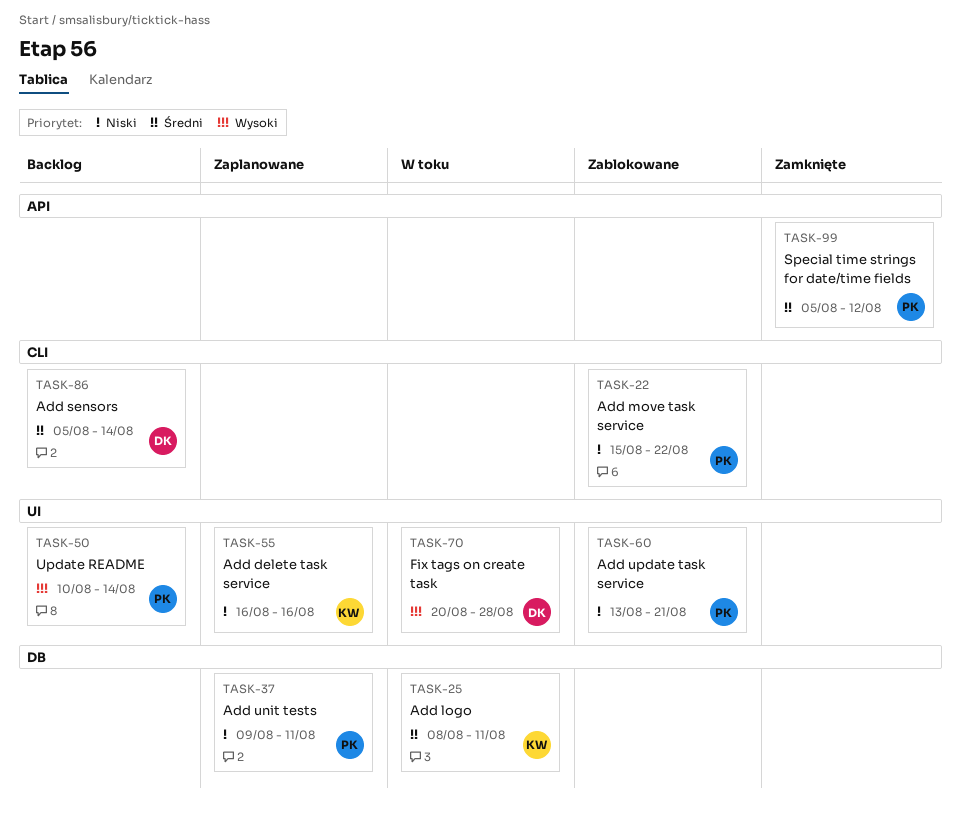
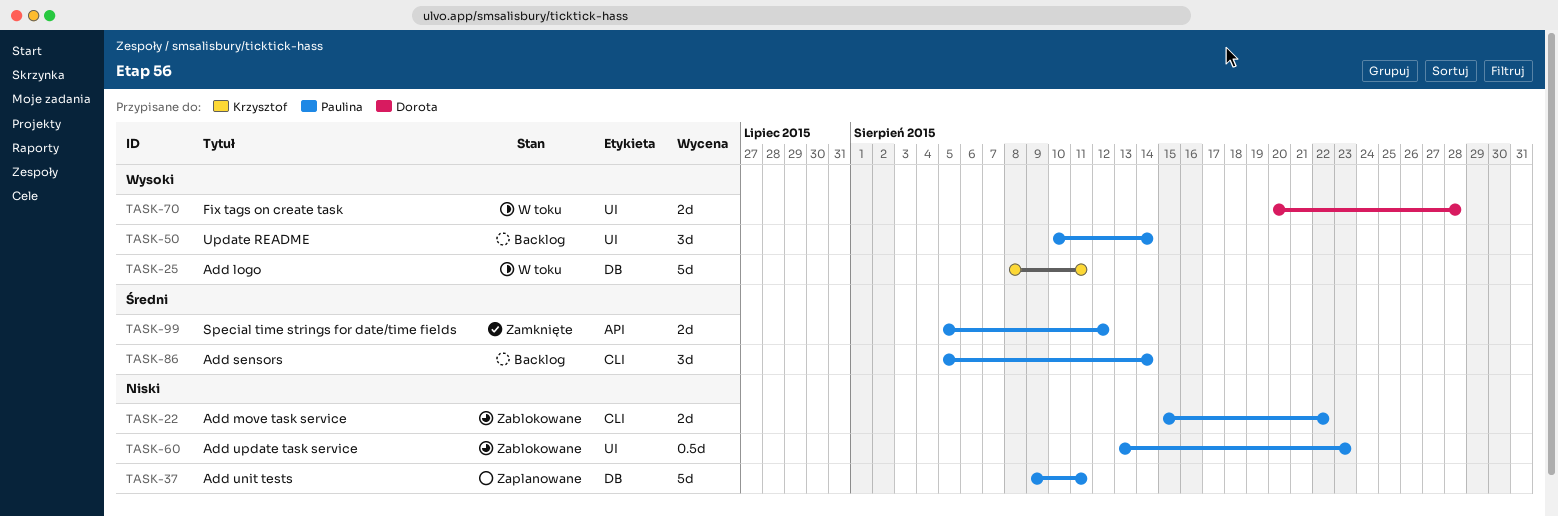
TASK-25, priority: Średni -> Wysoki
TASK-55: present -> none
TASK-60, due: Aug 21 -> Aug 23
TASK-86, owner: Dorota -> Paulina

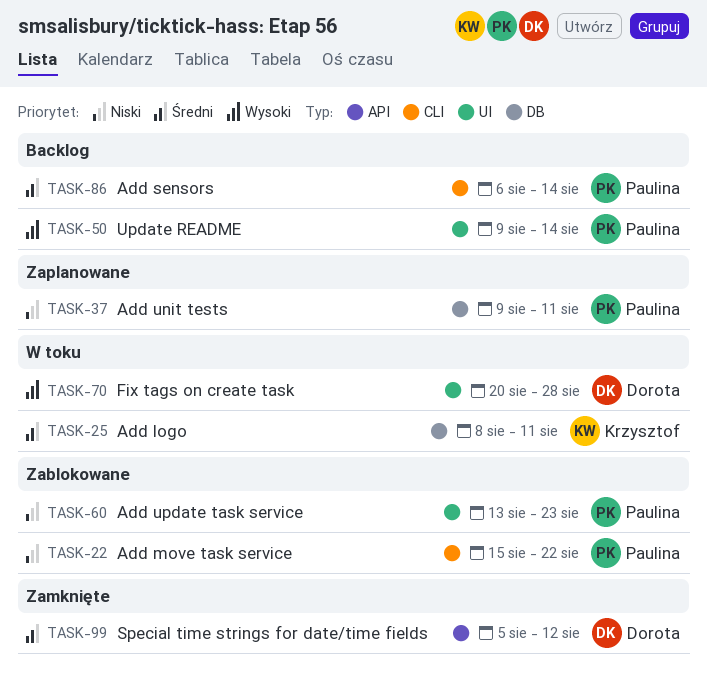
TASK-25, priority: Wysoki -> Średni
TASK-50, start: Aug 10 -> Aug 9
TASK-86, start: Aug 5 -> Aug 6
TASK-99, owner: Paulina -> Dorota

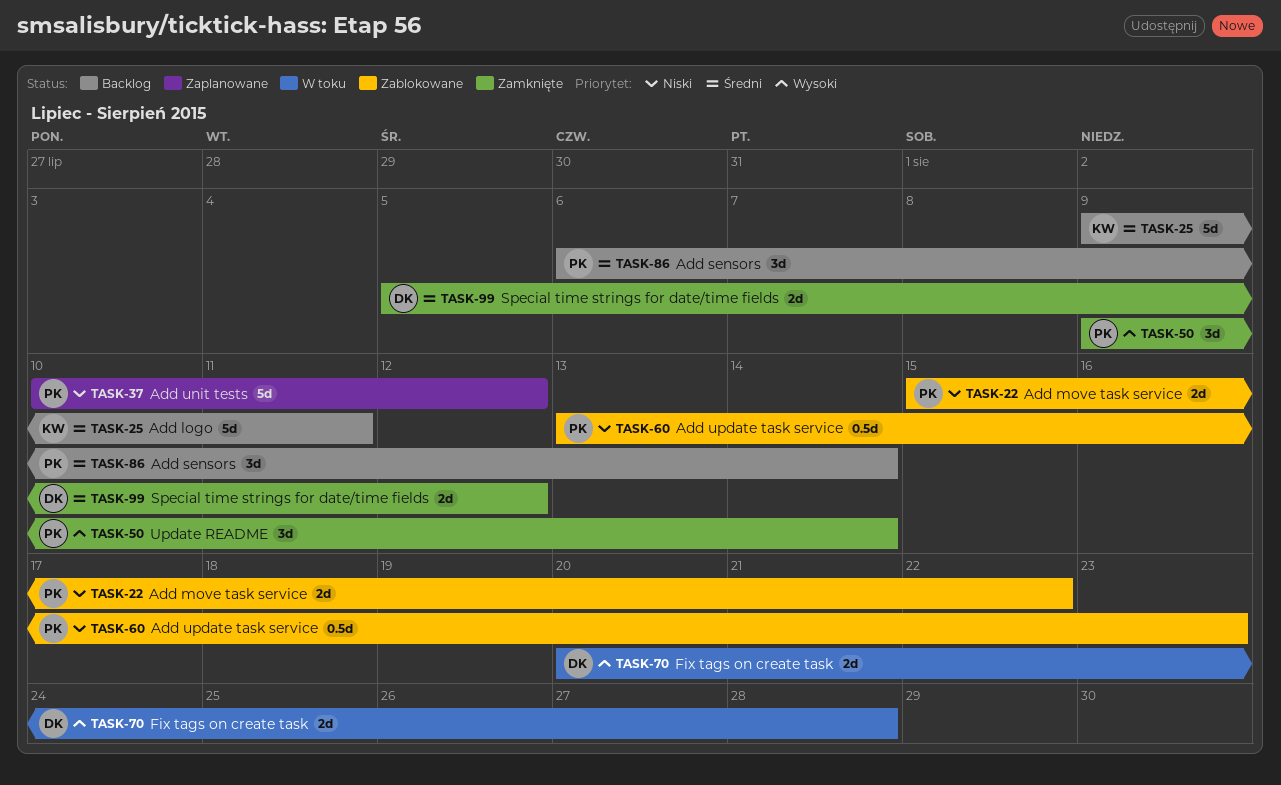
TASK-25, status: W toku -> Backlog
TASK-25, start: Aug 8 -> Aug 9
TASK-37, start: Aug 9 -> Aug 10
TASK-37, due: Aug 11 -> Aug 12
TASK-50, status: Backlog -> Zamknięte

